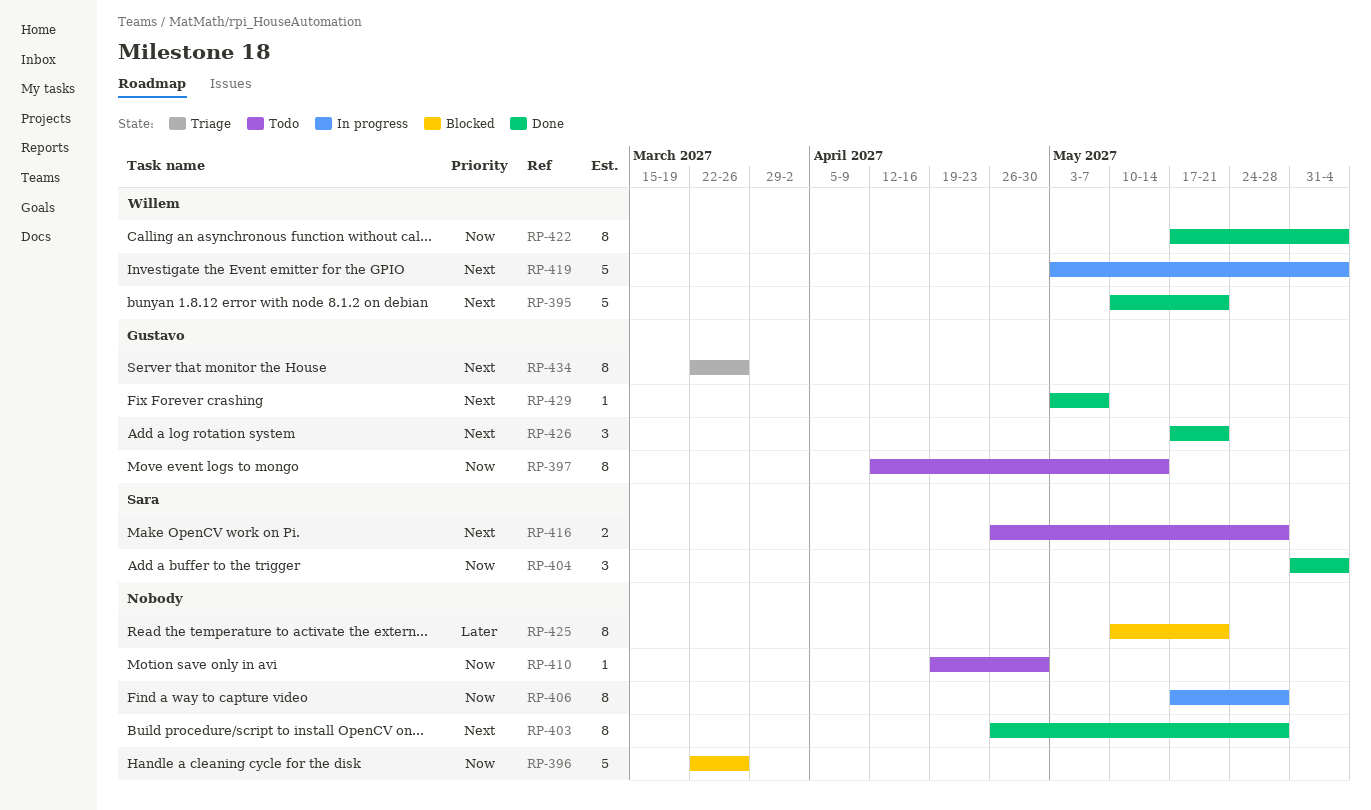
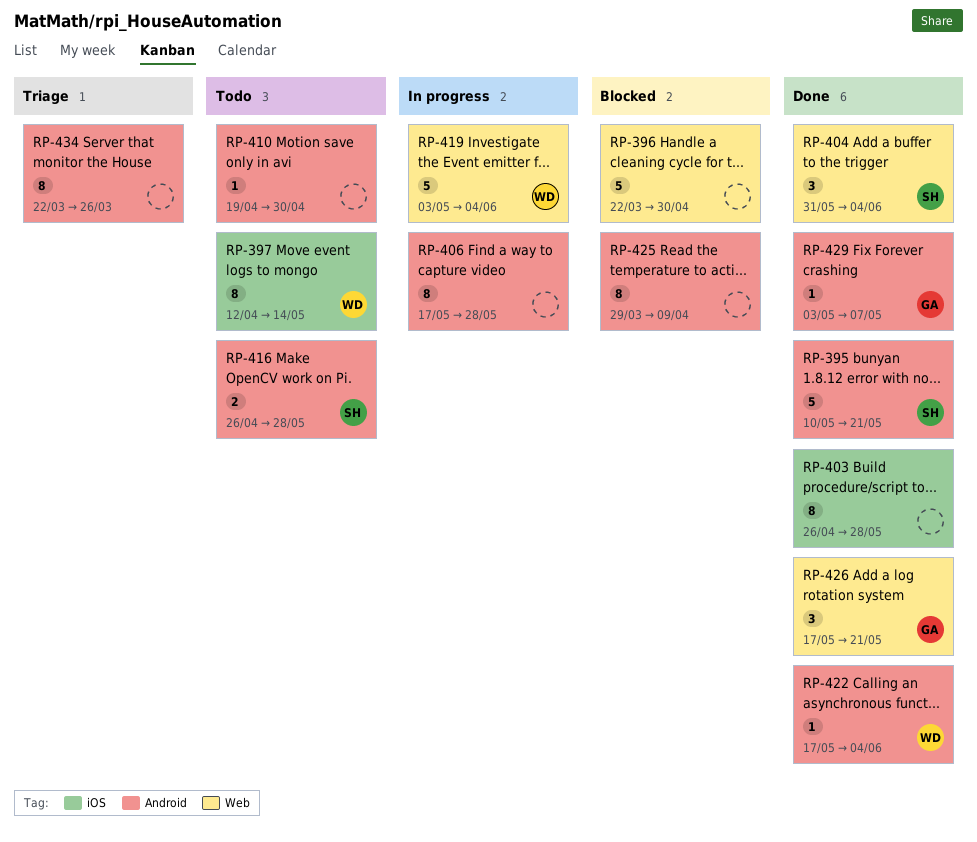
RP-395, owner: Willem -> Sara
RP-396, due: Mar 26 -> Apr 30
RP-397, owner: Gustavo -> Willem
RP-422, estimate: 8 -> 1
RP-425, start: May 10 -> Mar 29
RP-425, due: May 21 -> Apr 9
RP-434, owner: Gustavo -> none

